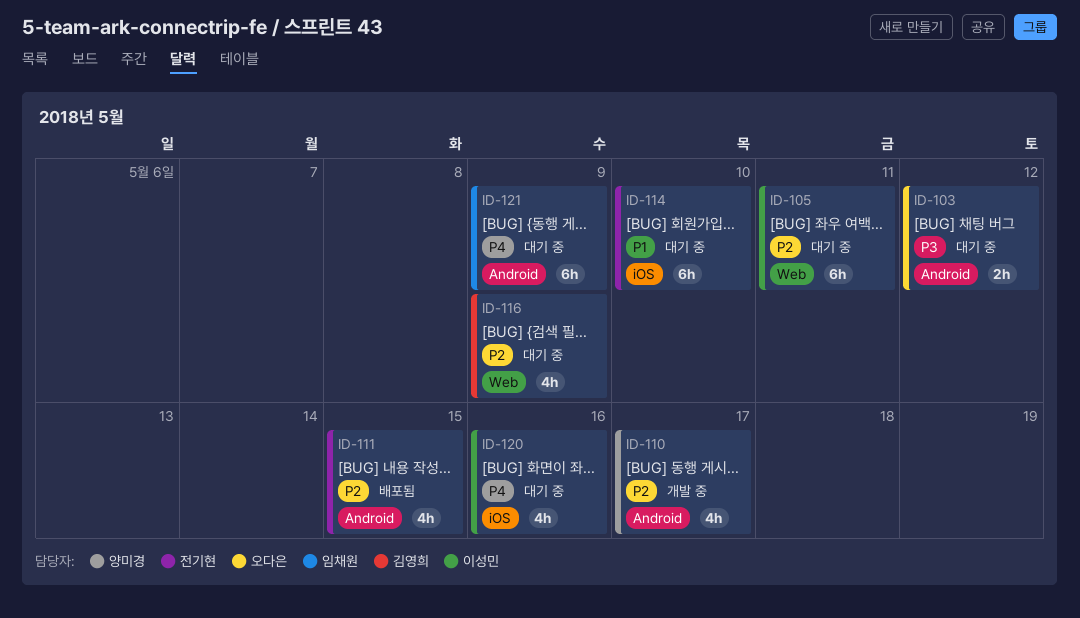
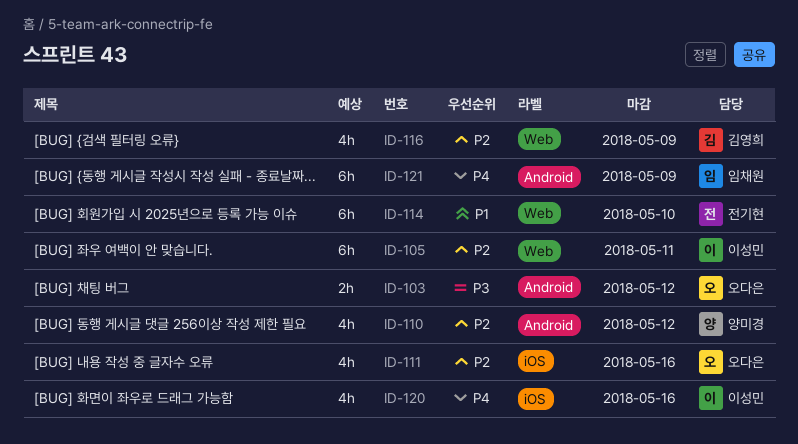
ID-110, due: May 17 -> May 12
ID-111, owner: 전기현 -> 오다은
ID-111, label: Android -> iOS
ID-111, due: May 15 -> May 16
ID-114, label: iOS -> Web

